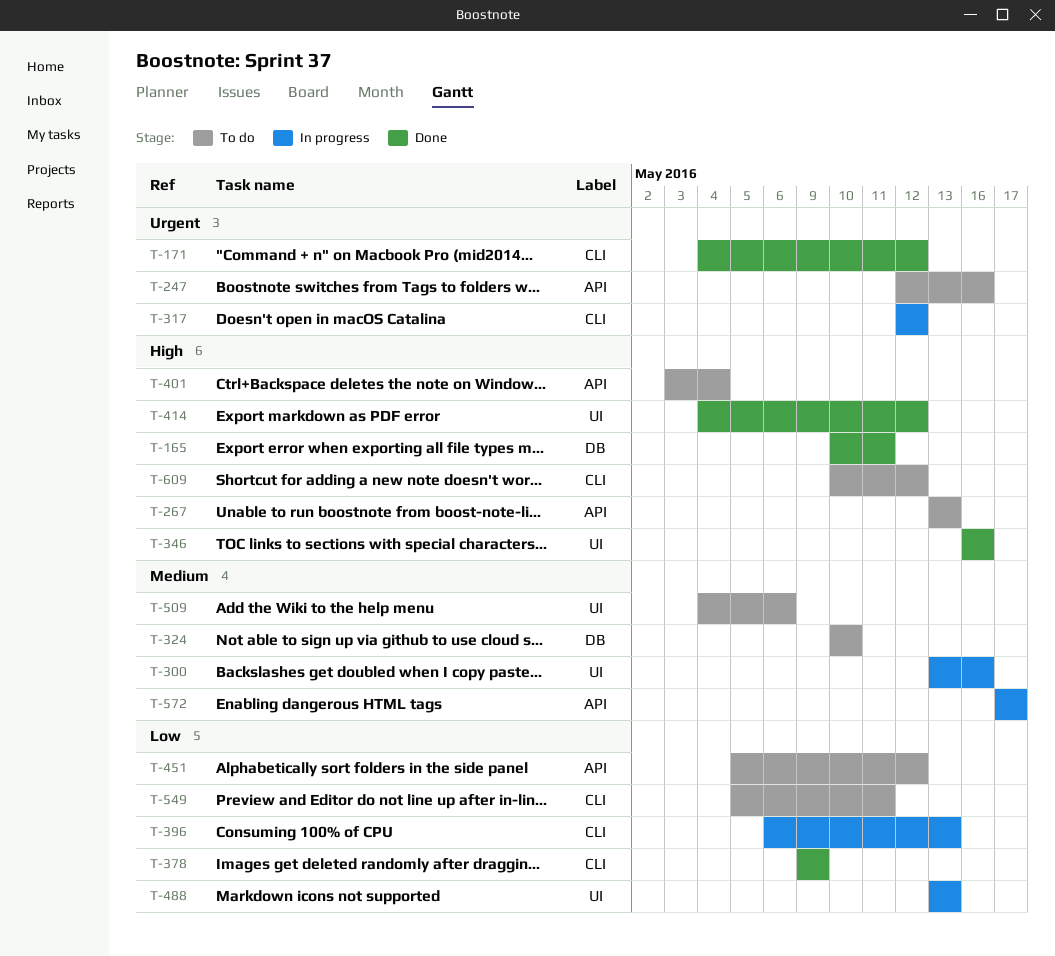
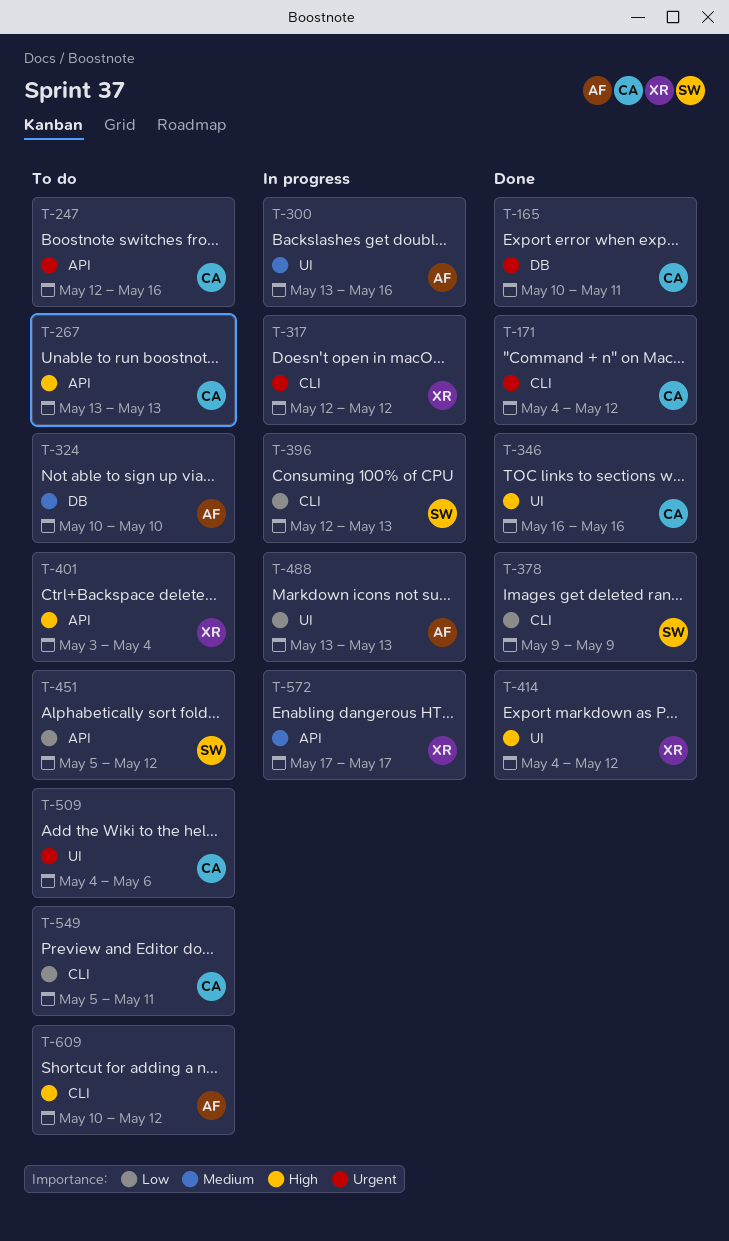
T-165, priority: High -> Urgent
T-396, start: May 6 -> May 12
T-509, priority: Medium -> Urgent

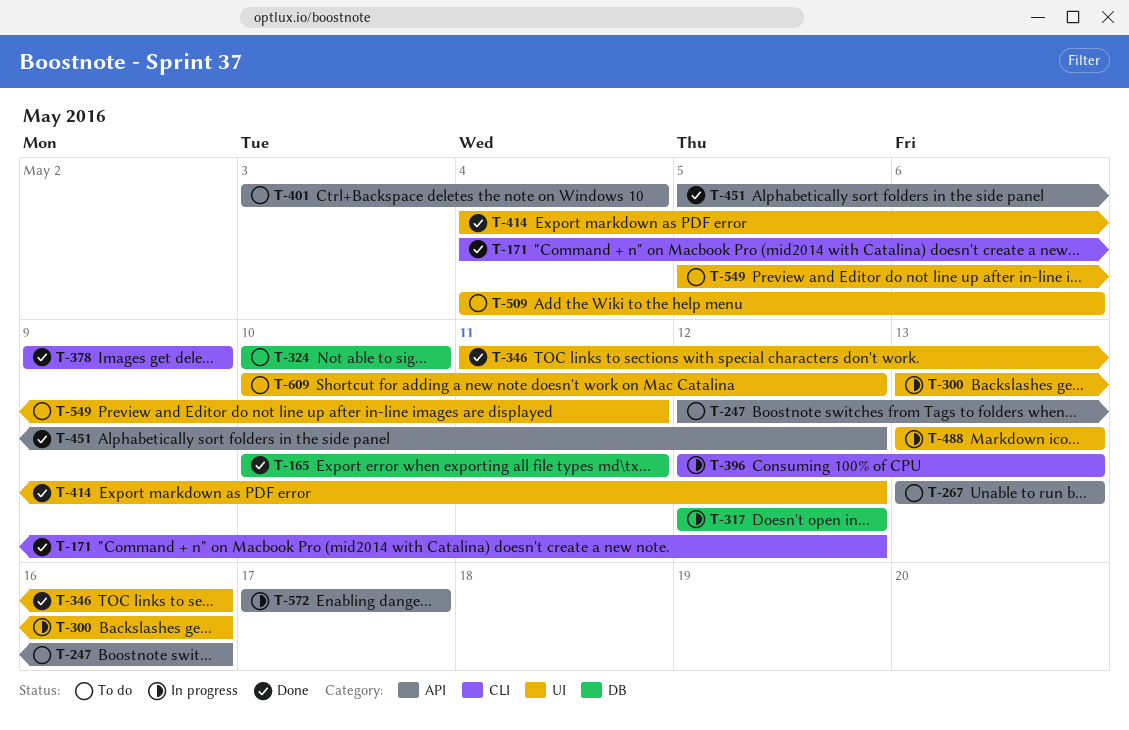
T-317, label: CLI -> DB
T-346, start: May 16 -> May 11
T-451, status: To do -> Done
T-549, label: CLI -> UI
T-609, label: CLI -> UI

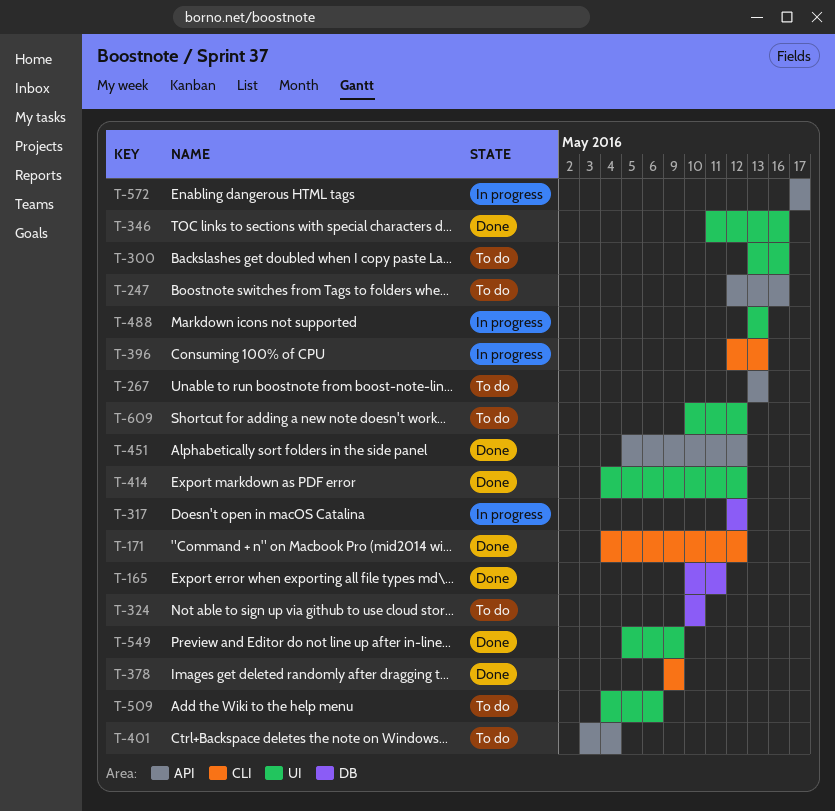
T-300, status: In progress -> To do
T-549, status: To do -> Done
T-549, due: May 11 -> May 9

